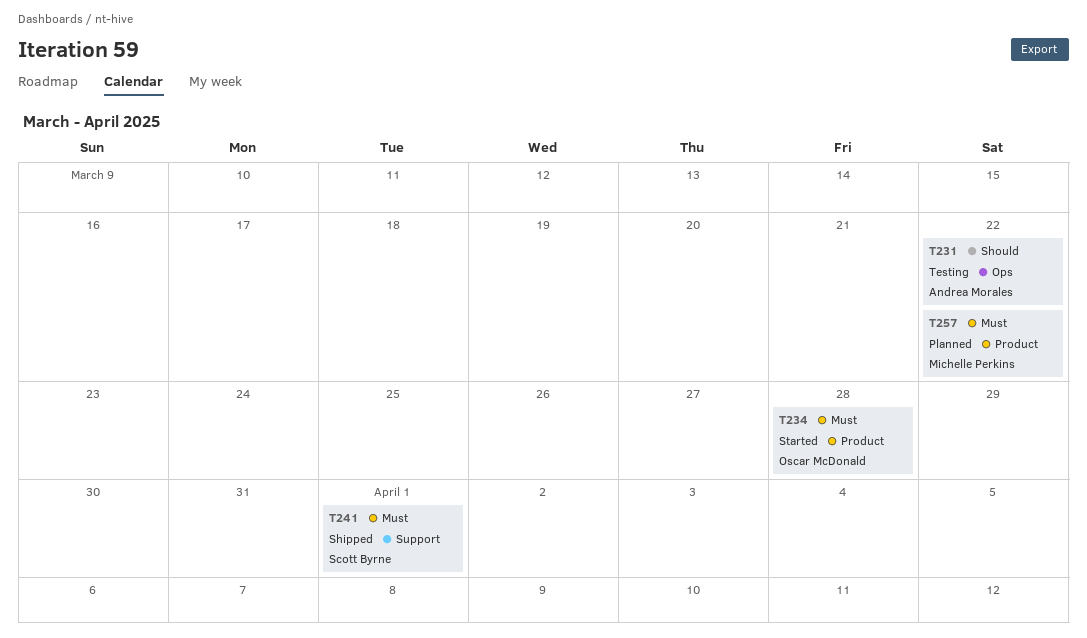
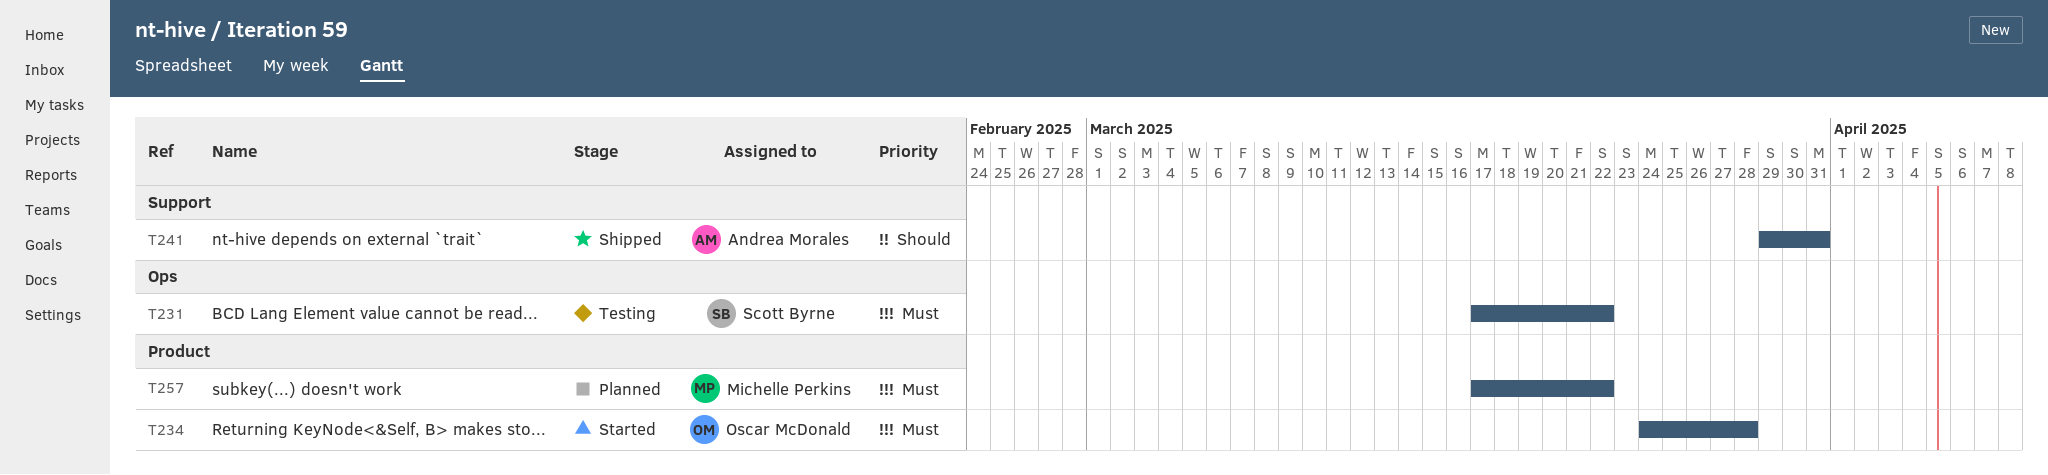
T231, owner: Andrea Morales -> Scott Byrne
T231, priority: Should -> Must
T241, owner: Scott Byrne -> Andrea Morales
T241, priority: Must -> Should
T241, due: Apr 1 -> Mar 31

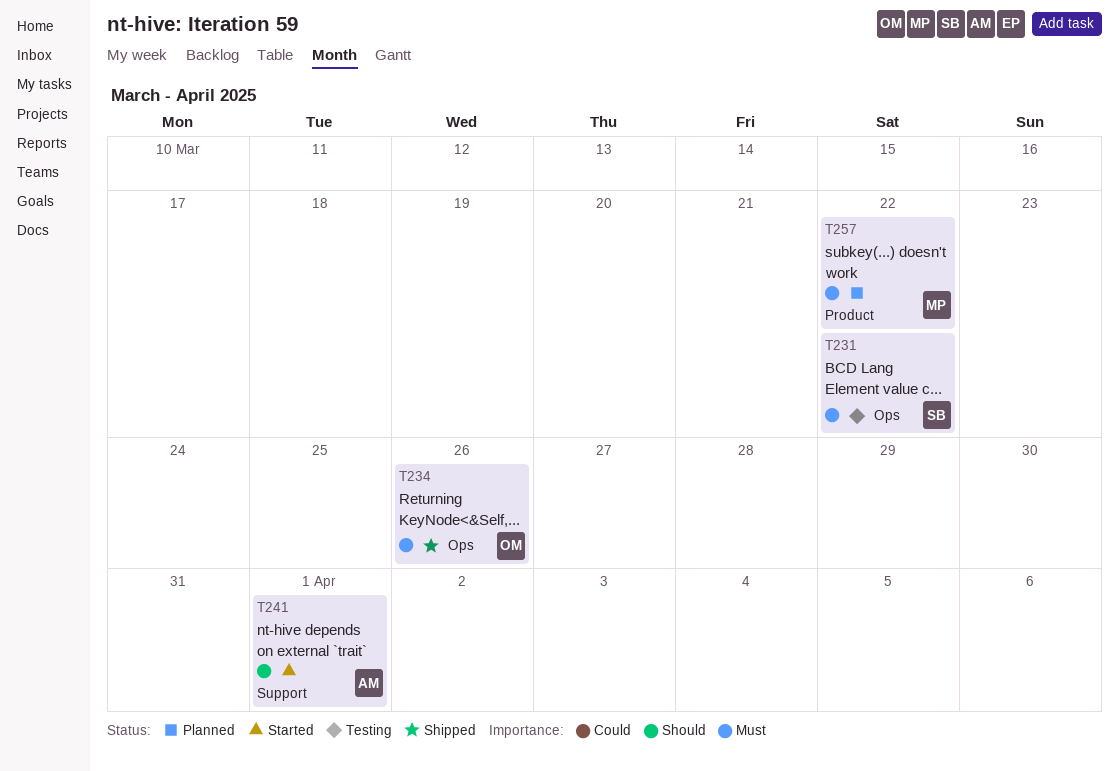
T234, status: Started -> Shipped
T234, label: Product -> Ops
T234, due: Mar 28 -> Mar 26
T241, status: Shipped -> Started
T241, due: Mar 31 -> Apr 1

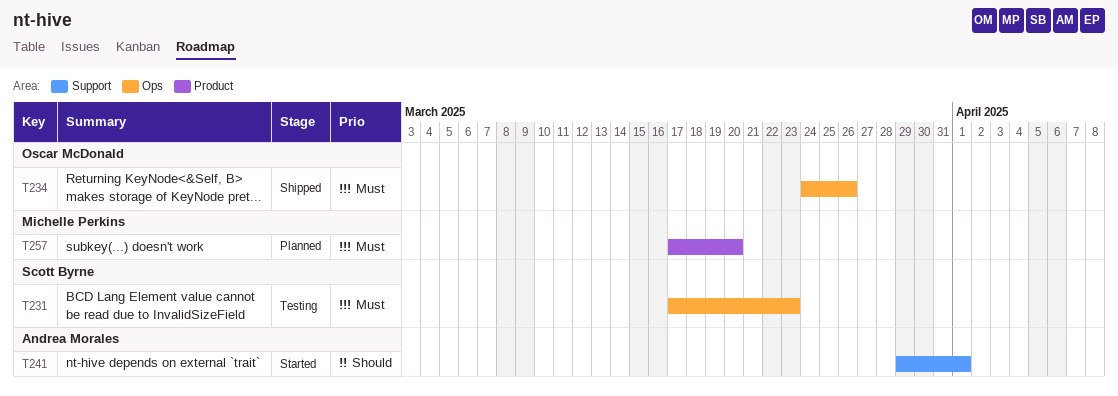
T231, due: Mar 22 -> Mar 23
T257, due: Mar 22 -> Mar 20

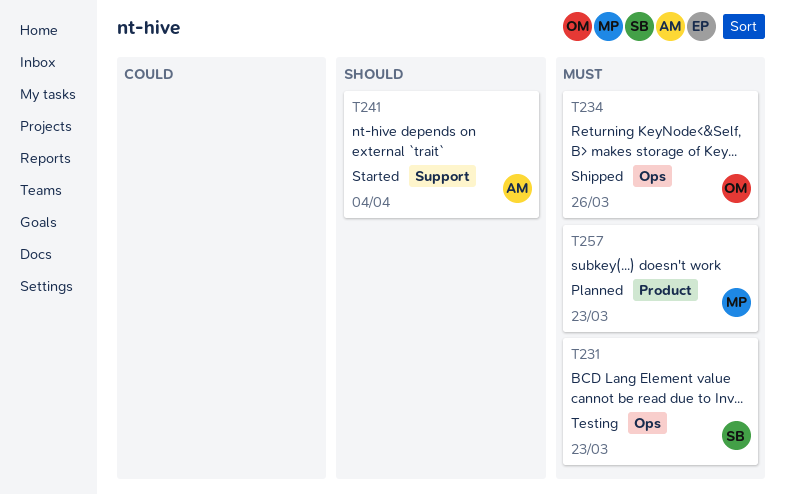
T241, due: Apr 1 -> Apr 4
T257, due: Mar 20 -> Mar 23

